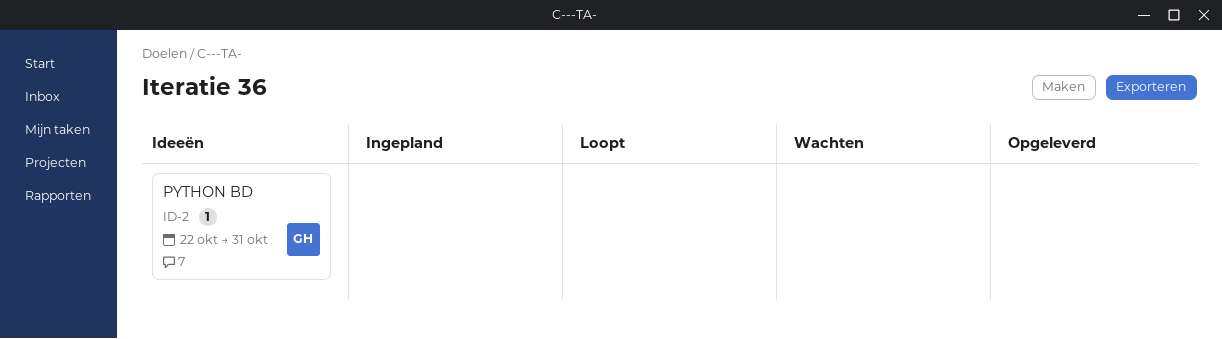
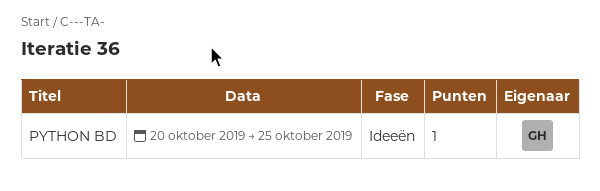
PYTHON BD, start: Oct 22 -> Oct 20
PYTHON BD, due: Oct 31 -> Oct 25

